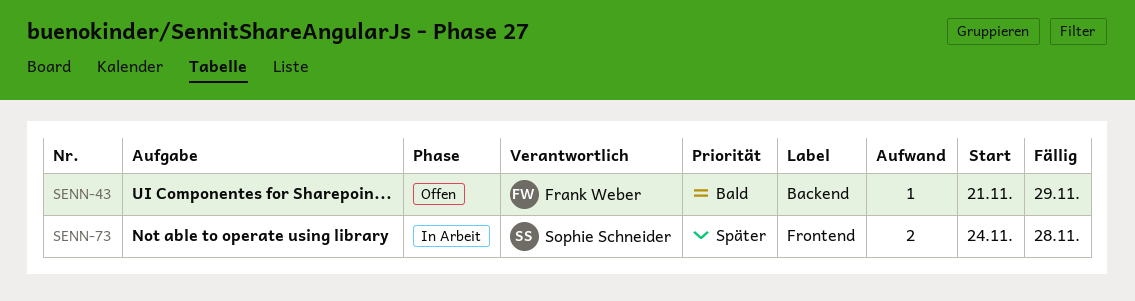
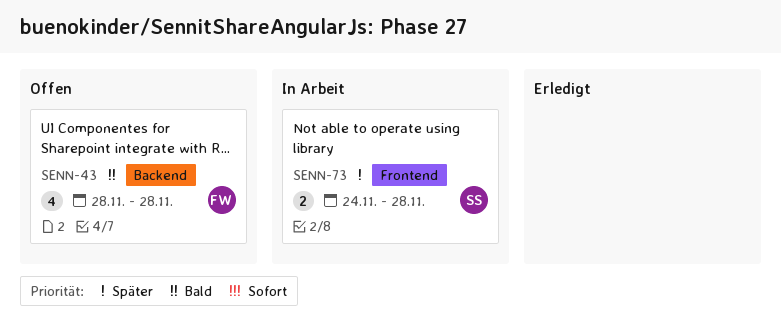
SENN-43, estimate: 1 -> 4
SENN-43, start: Nov 21 -> Nov 28
SENN-43, due: Nov 29 -> Nov 28

